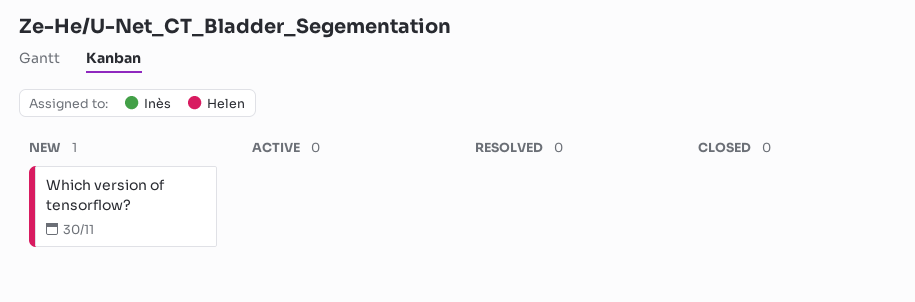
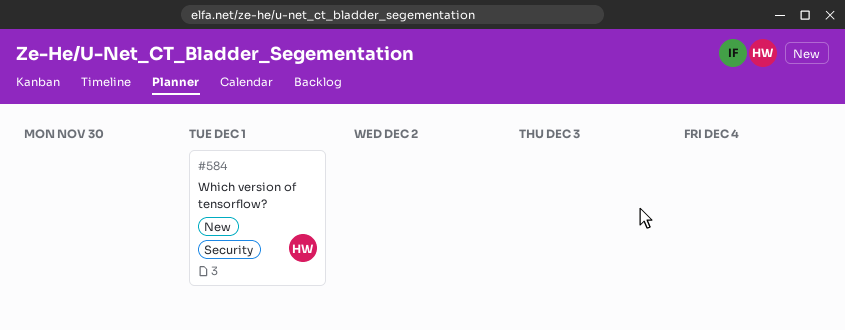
Which version of tensorflow?, due: Nov 30 -> Dec 1

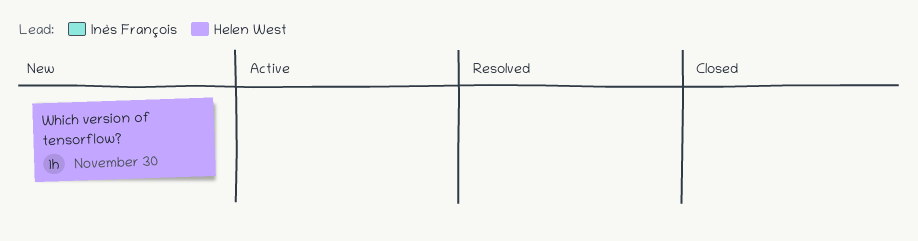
Which version of tensorflow?, due: Dec 1 -> Nov 30

